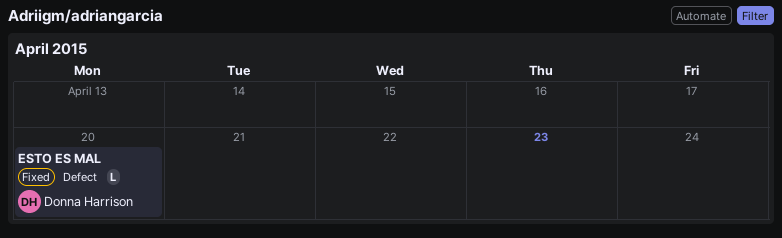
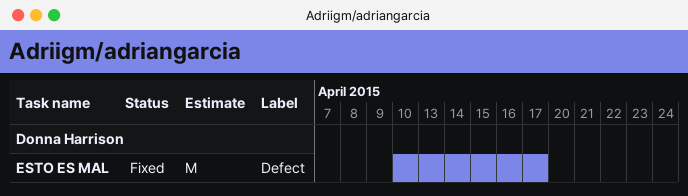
ESTO ES MAL, estimate: L -> M
ESTO ES MAL, due: Apr 20 -> Apr 17

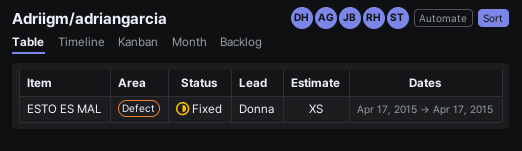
ESTO ES MAL, estimate: M -> XS
ESTO ES MAL, start: Apr 10 -> Apr 17

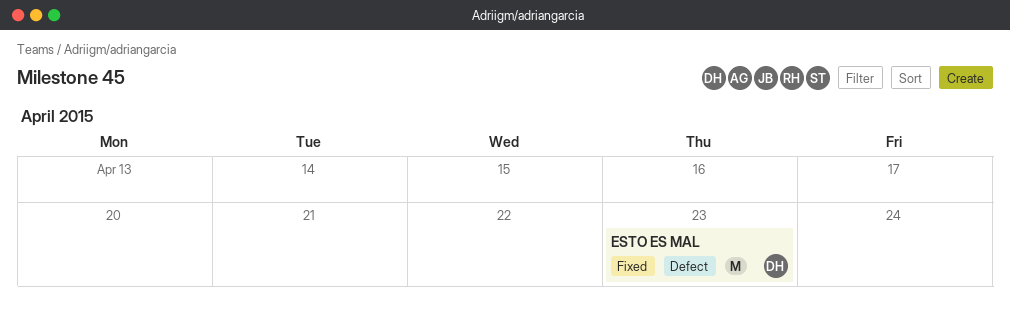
ESTO ES MAL, estimate: XS -> M
ESTO ES MAL, due: Apr 17 -> Apr 23

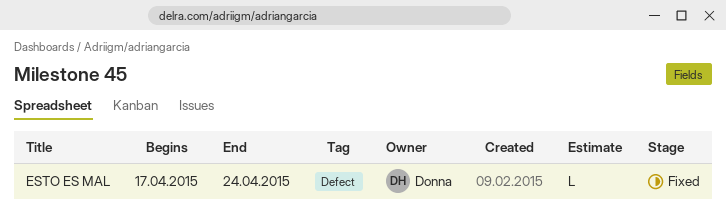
ESTO ES MAL, estimate: M -> L
ESTO ES MAL, due: Apr 23 -> Apr 24

